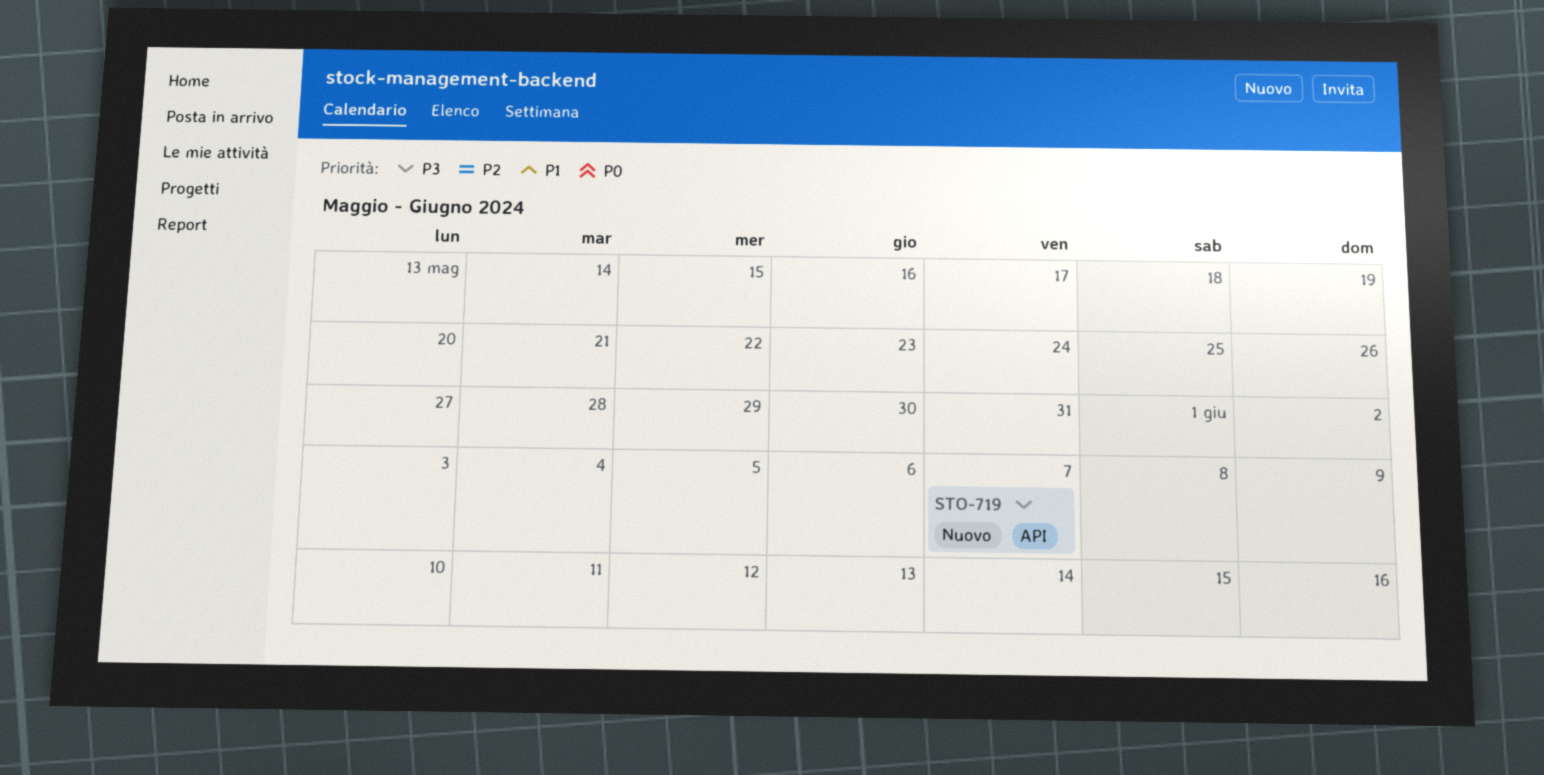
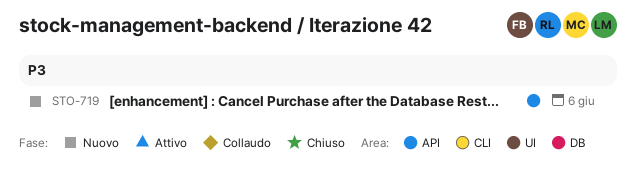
STO-719, due: Jun 7 -> Jun 6

